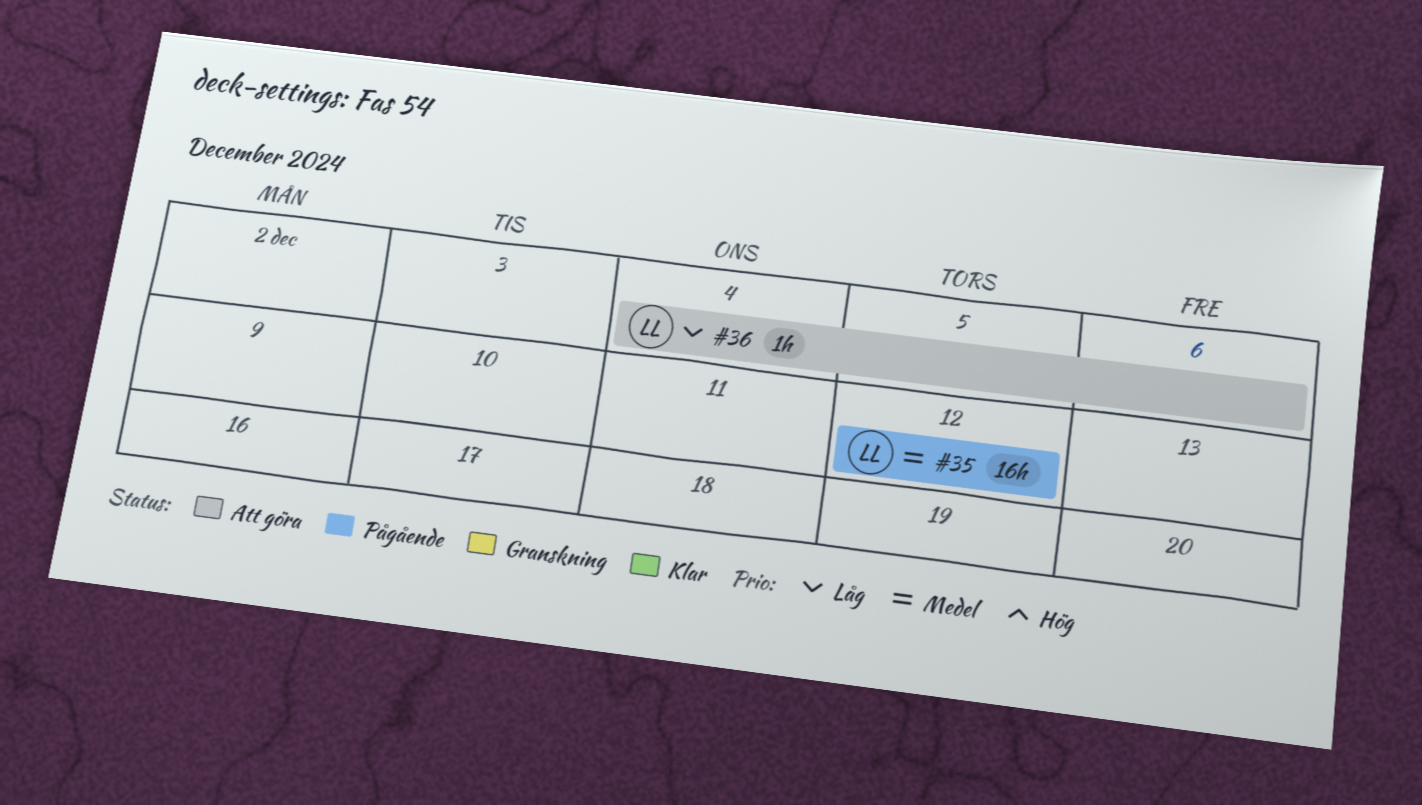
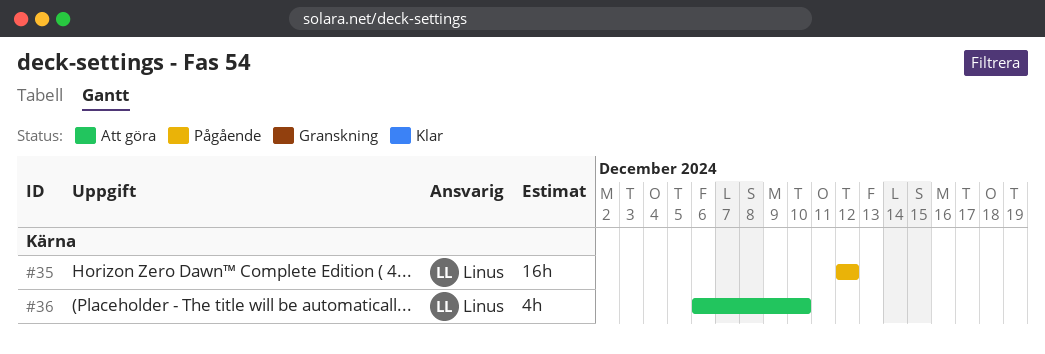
#36, estimate: 1h -> 4h
#36, start: Dec 4 -> Dec 6
#36, due: Dec 6 -> Dec 10

